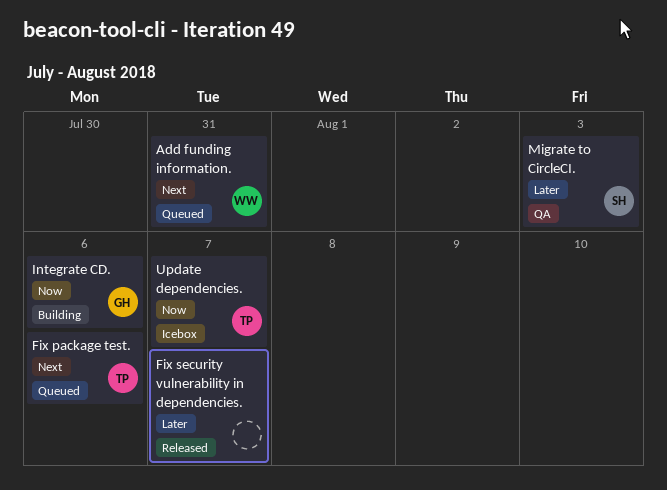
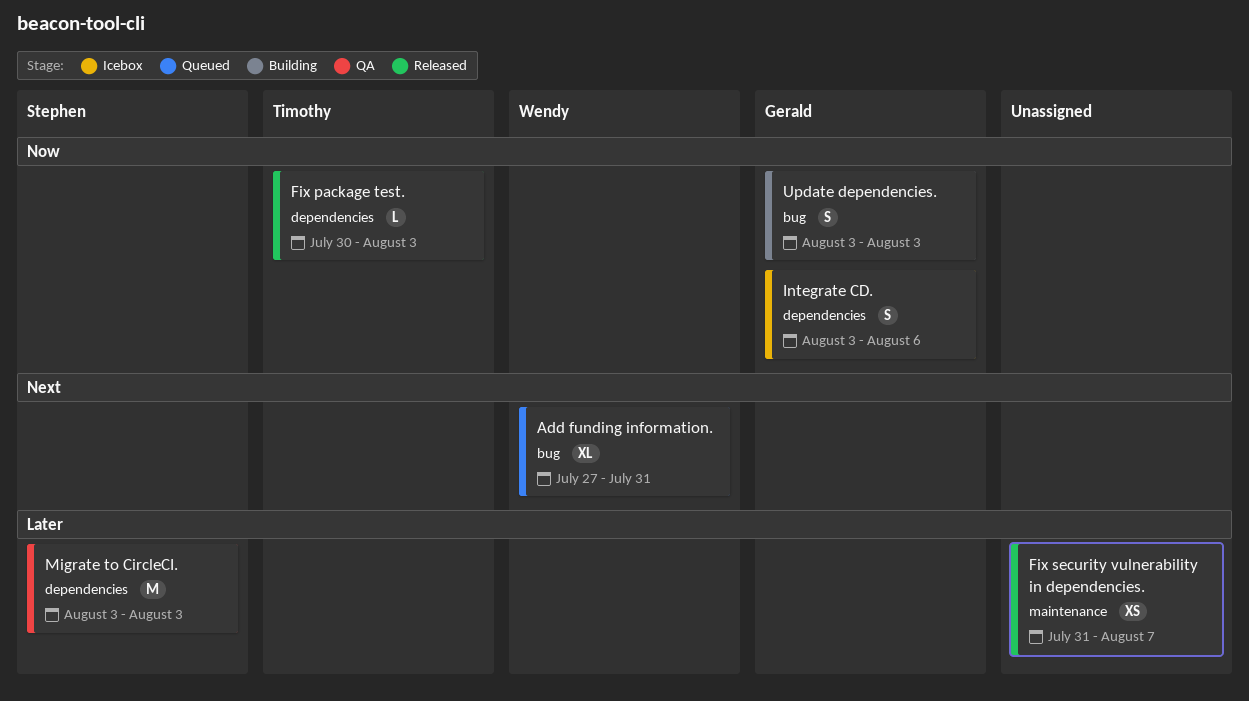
Fix package test., status: Queued -> Released
Fix package test., priority: Next -> Now
Fix package test., due: Aug 6 -> Aug 3
Integrate CD., status: Building -> Icebox
Update dependencies., status: Icebox -> Building
Update dependencies., owner: Timothy -> Gerald
Update dependencies., due: Aug 7 -> Aug 3

